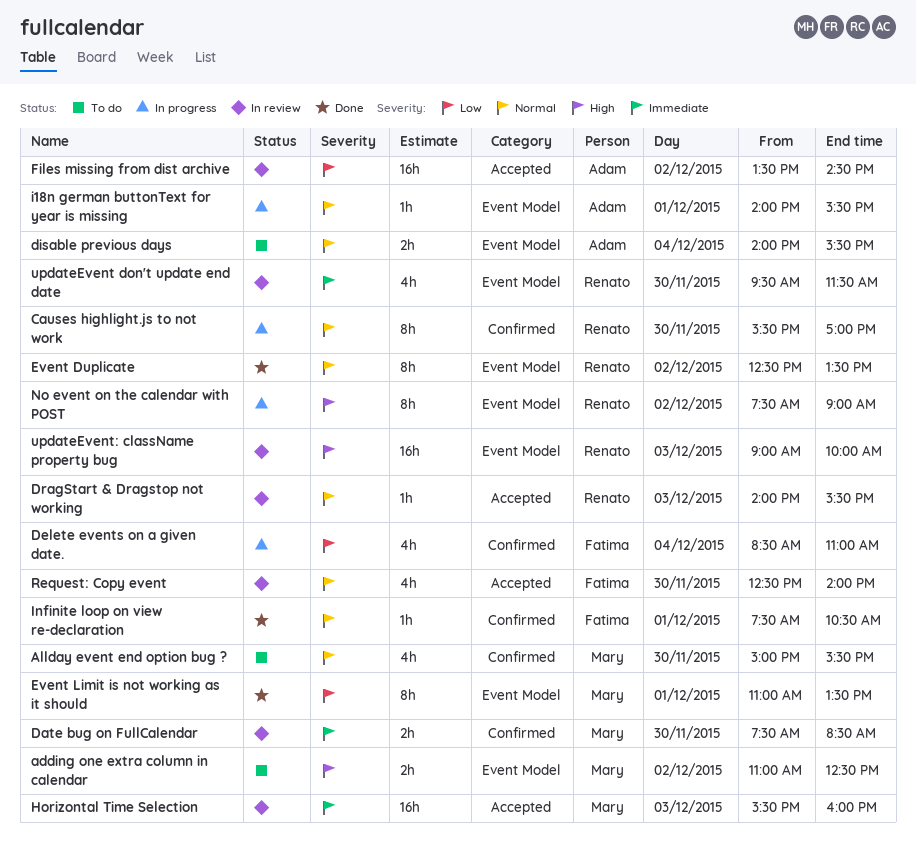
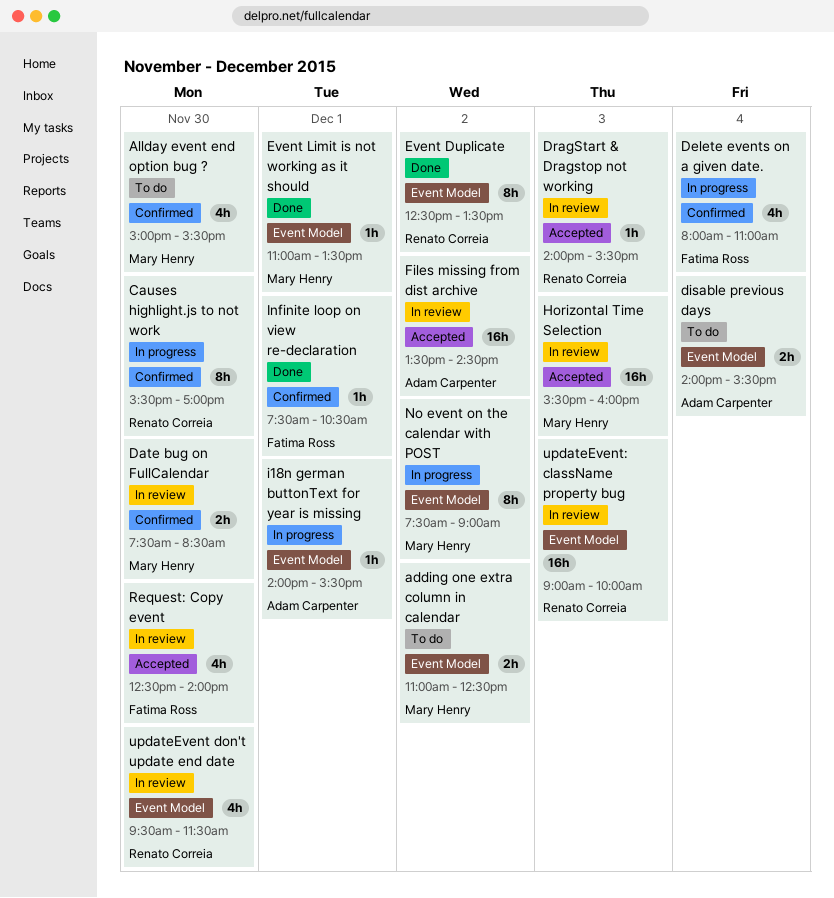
Delete events on a given date., begins: 08:30 -> 08:00
Event Limit is not working as it should, estimate: 8h -> 1h
No event on the calendar with POST, owner: Renato Correia -> Mary Henry

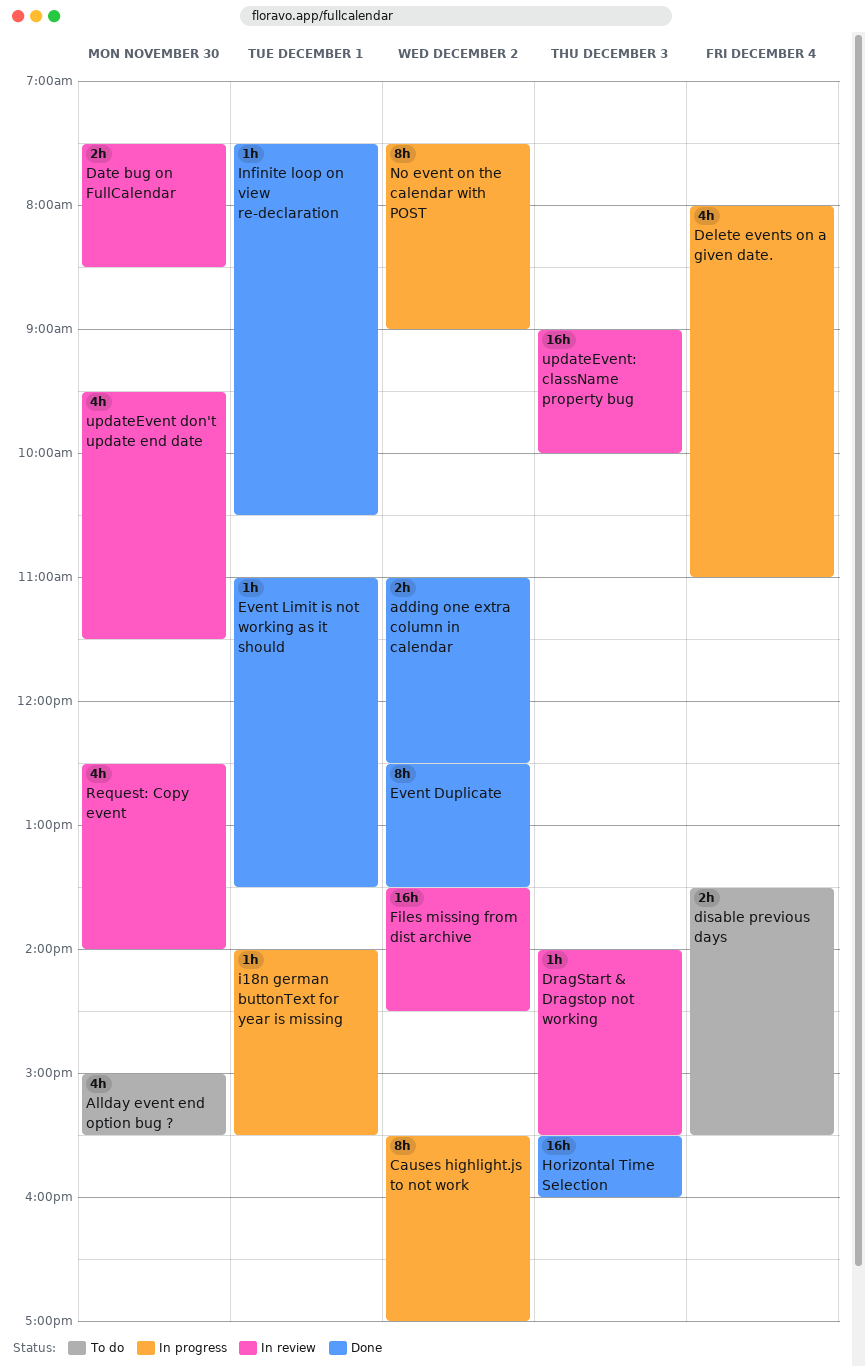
adding one extra column in calendar, status: To do -> Done
Causes highlight.js to not work, day: Nov 30 -> Dec 2
disable previous days, begins: 14:00 -> 13:30
Horizontal Time Selection, status: In review -> Done

